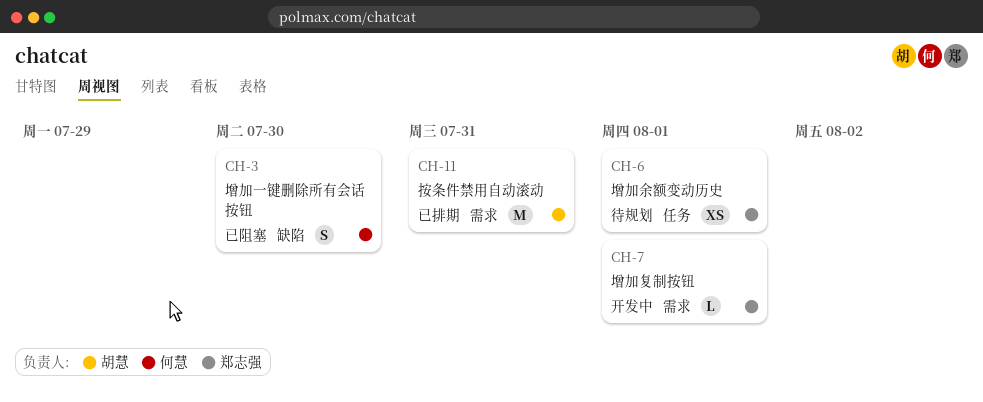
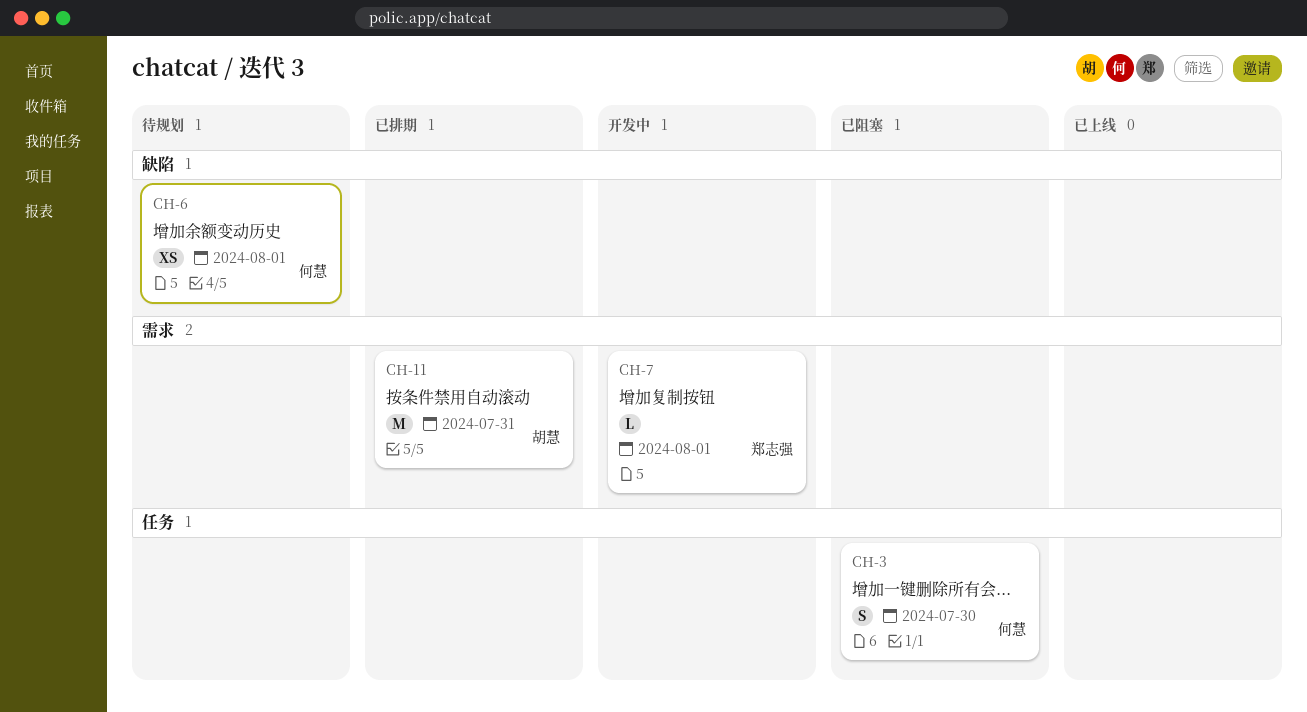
CH-3, label: 缺陷 -> 任务
CH-6, owner: 郑志强 -> 何慧
CH-6, label: 任务 -> 缺陷

